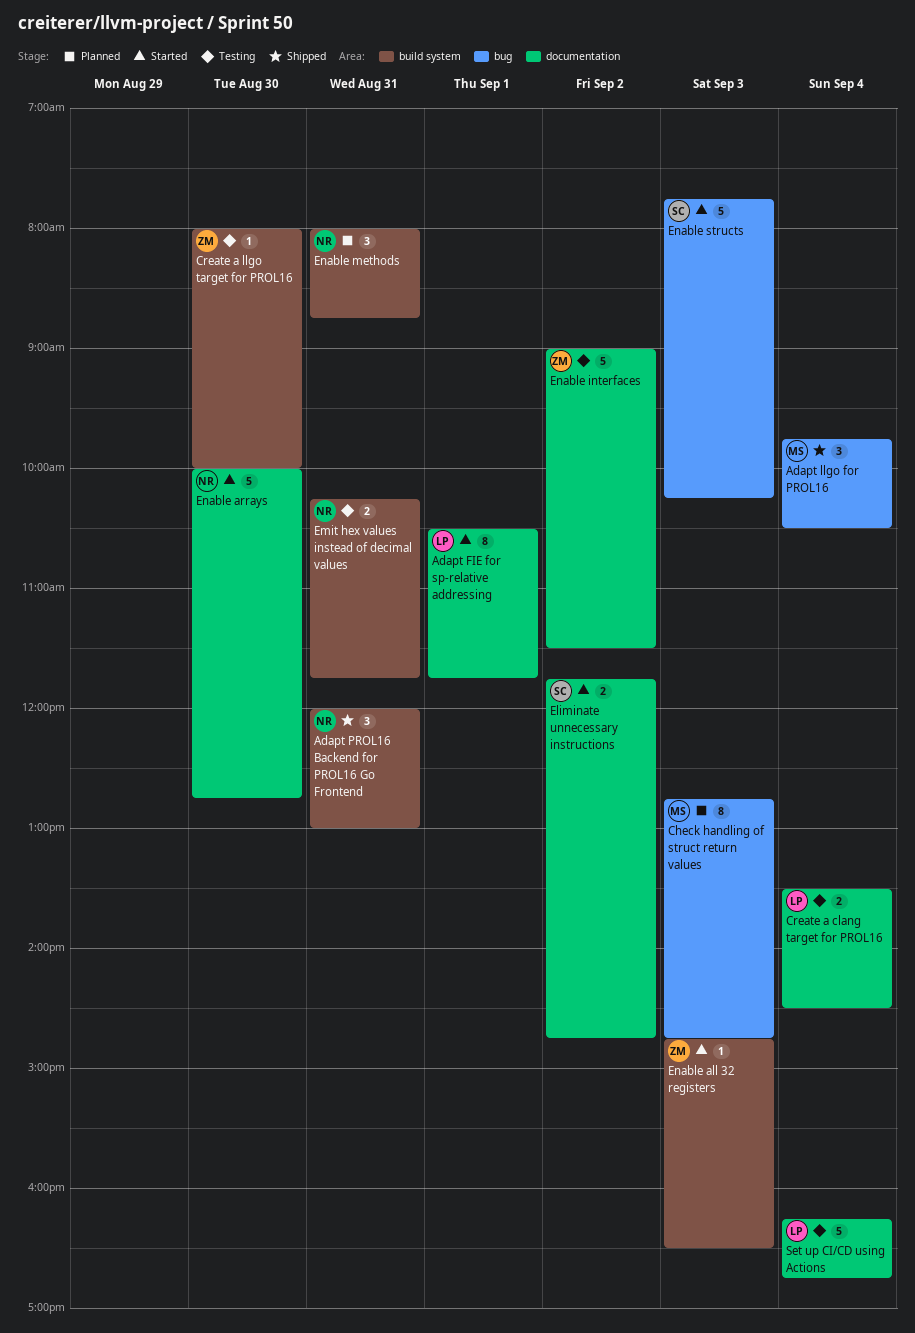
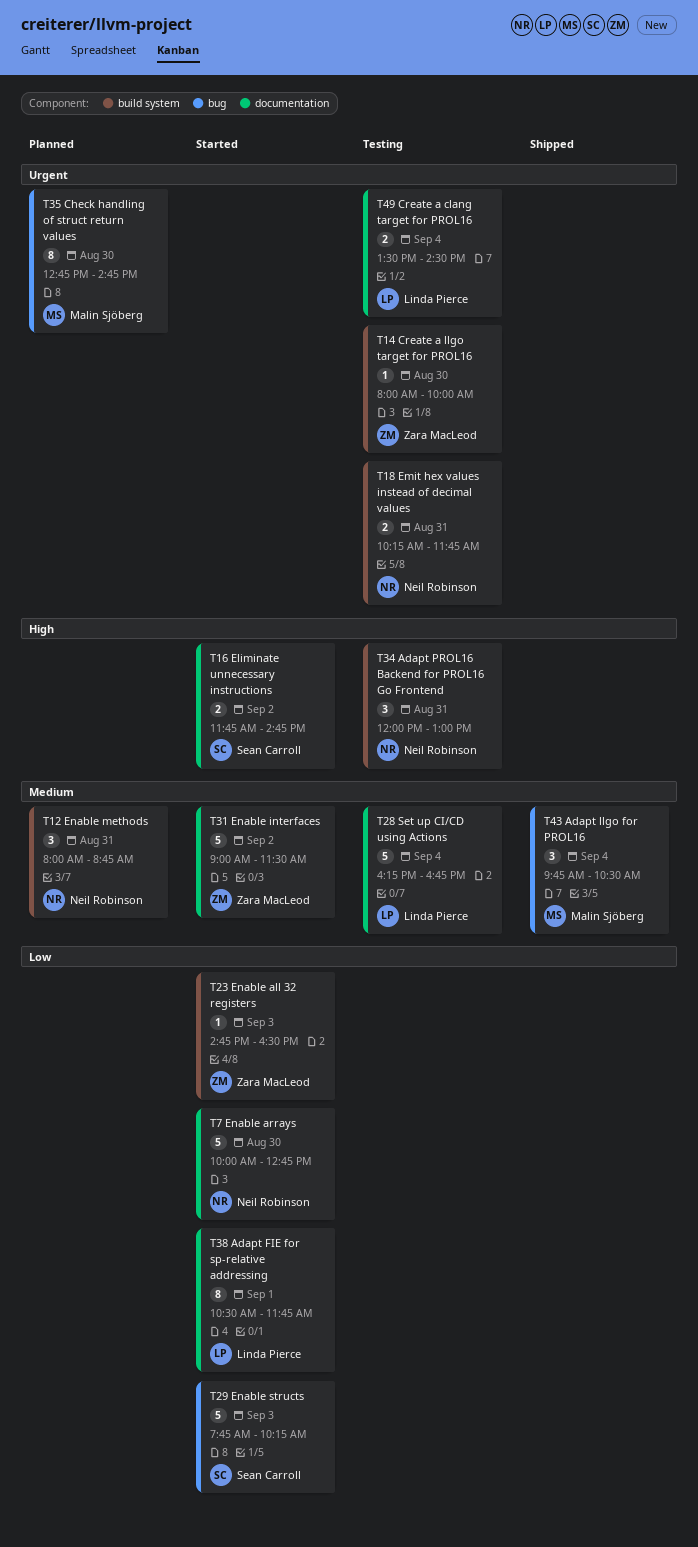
Adapt PROL16 Backend for PROL16 Go Frontend, status: Shipped -> Testing
Check handling of struct return values, day: Sep 3 -> Aug 30
Enable interfaces, status: Testing -> Started

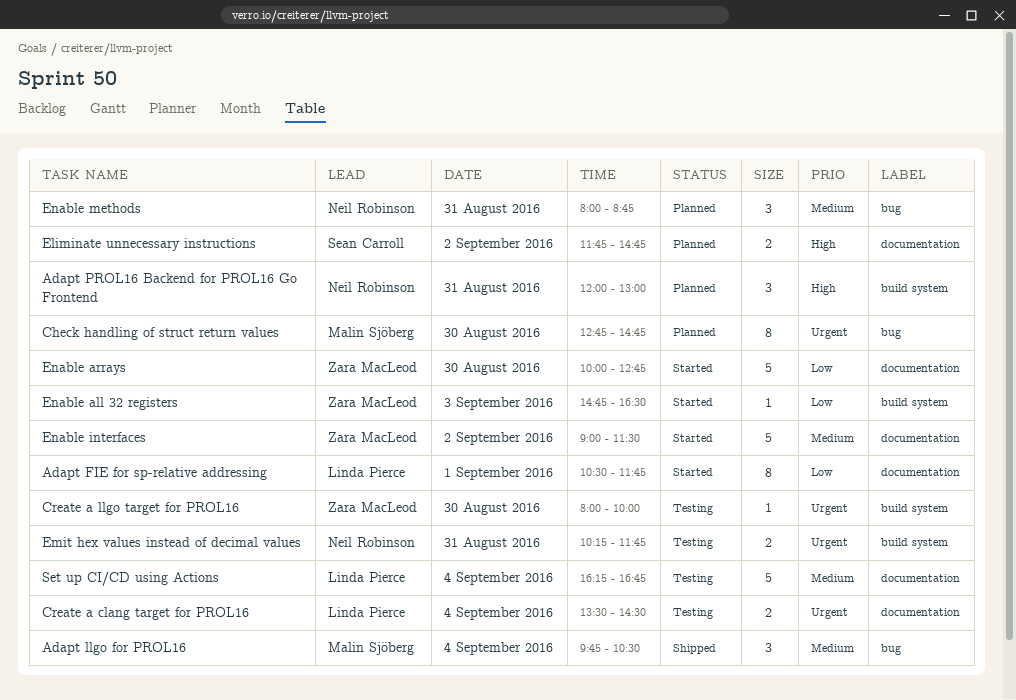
Adapt PROL16 Backend for PROL16 Go Frontend, status: Testing -> Planned
Eliminate unnecessary instructions, status: Started -> Planned
Enable arrays, owner: Neil Robinson -> Zara MacLeod
Enable methods, label: build system -> bug
Enable structs: present -> none

